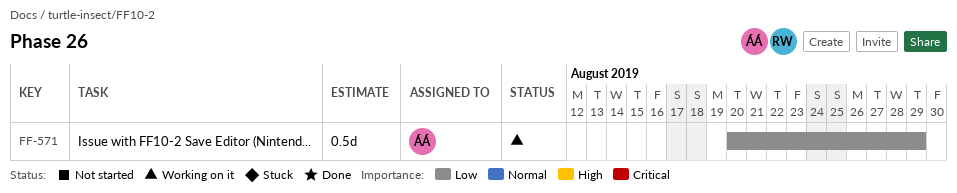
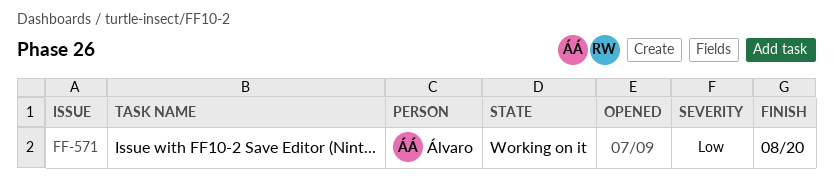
FF-571, due: Aug 29 -> Aug 20

